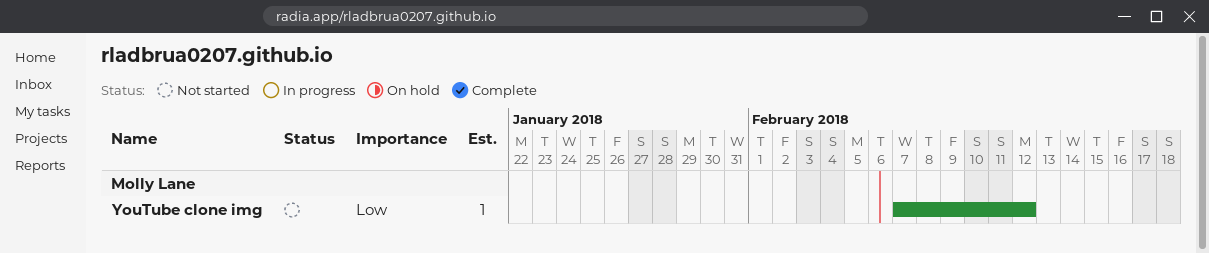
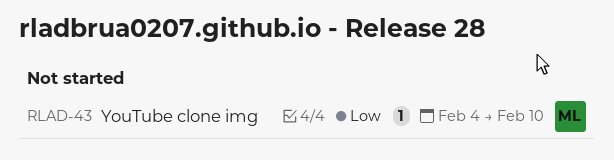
YouTube clone img, start: Feb 7 -> Feb 4
YouTube clone img, due: Feb 12 -> Feb 10

